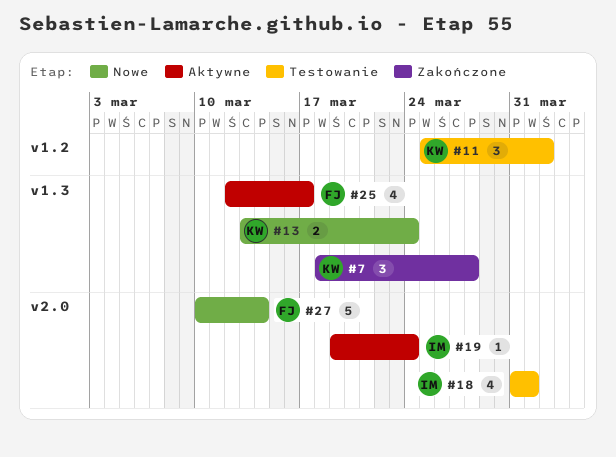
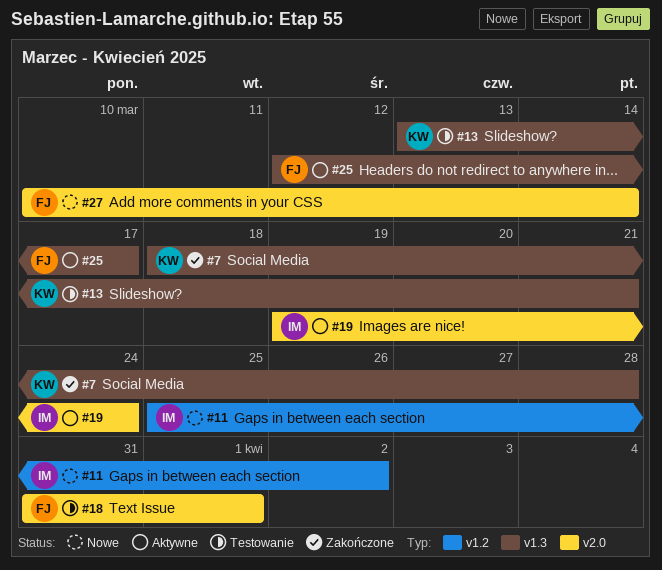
#11, status: Testowanie -> Nowe
#11, owner: KW -> IM
#13, status: Nowe -> Testowanie
#13, due: Mar 24 -> Mar 21
#18, owner: IM -> FJ

